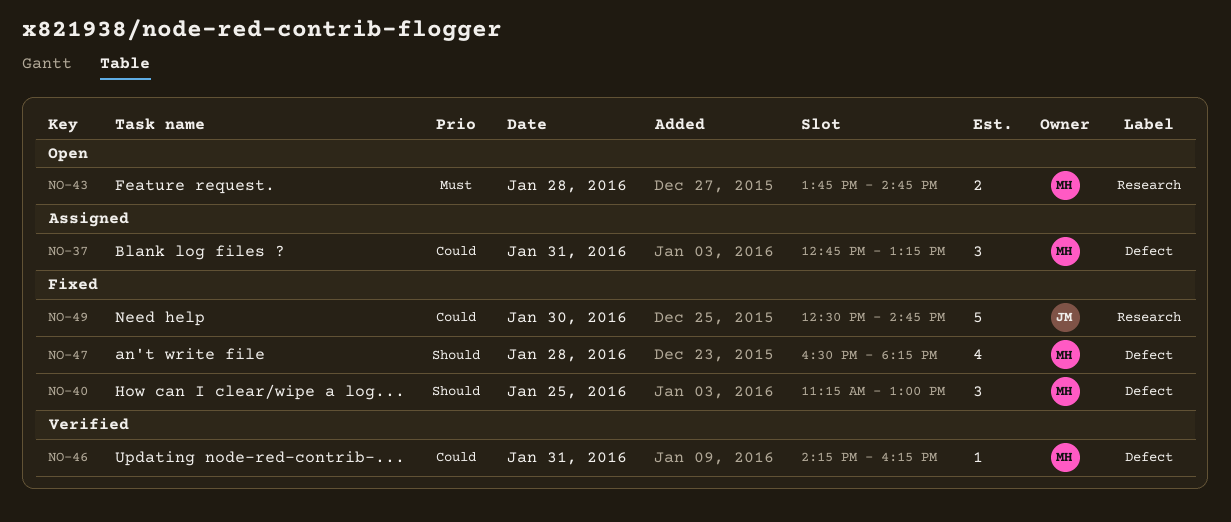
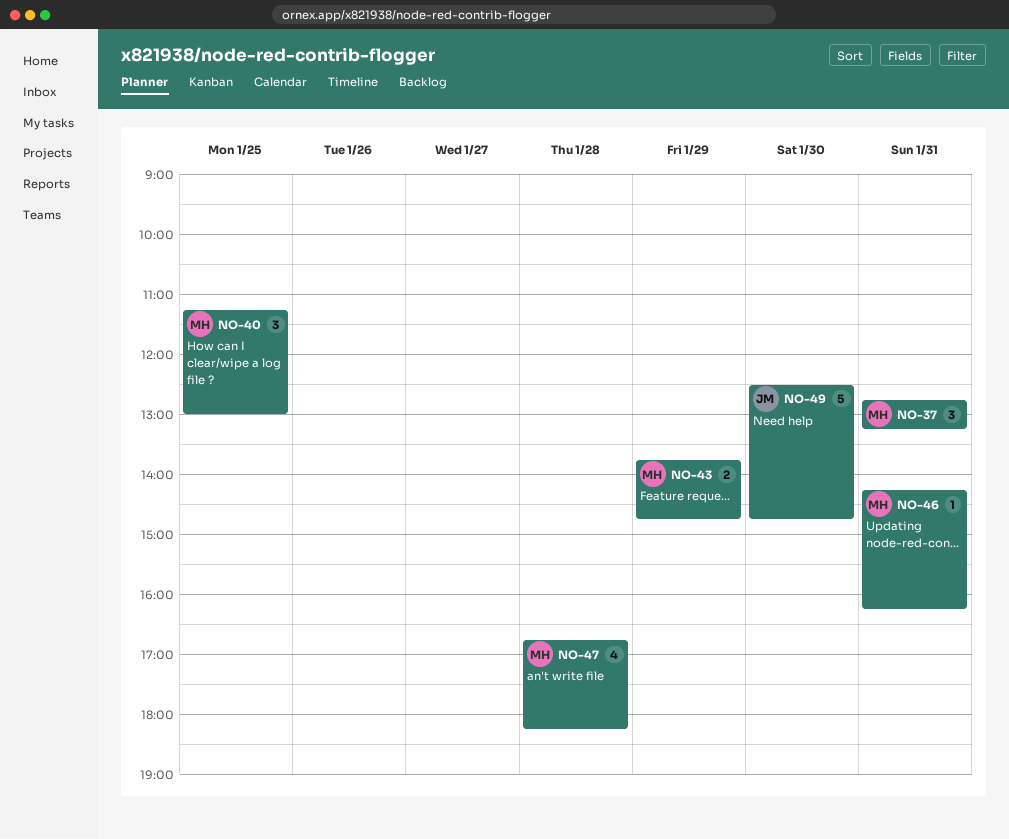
NO-43, day: Jan 28 -> Jan 29
NO-47, begins: 16:30 -> 16:45

